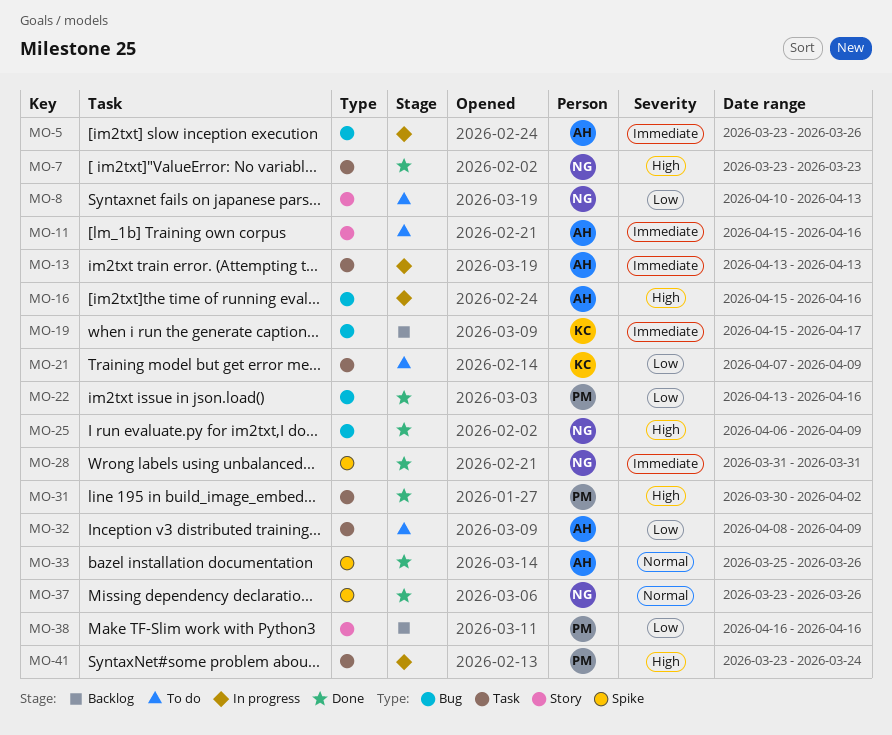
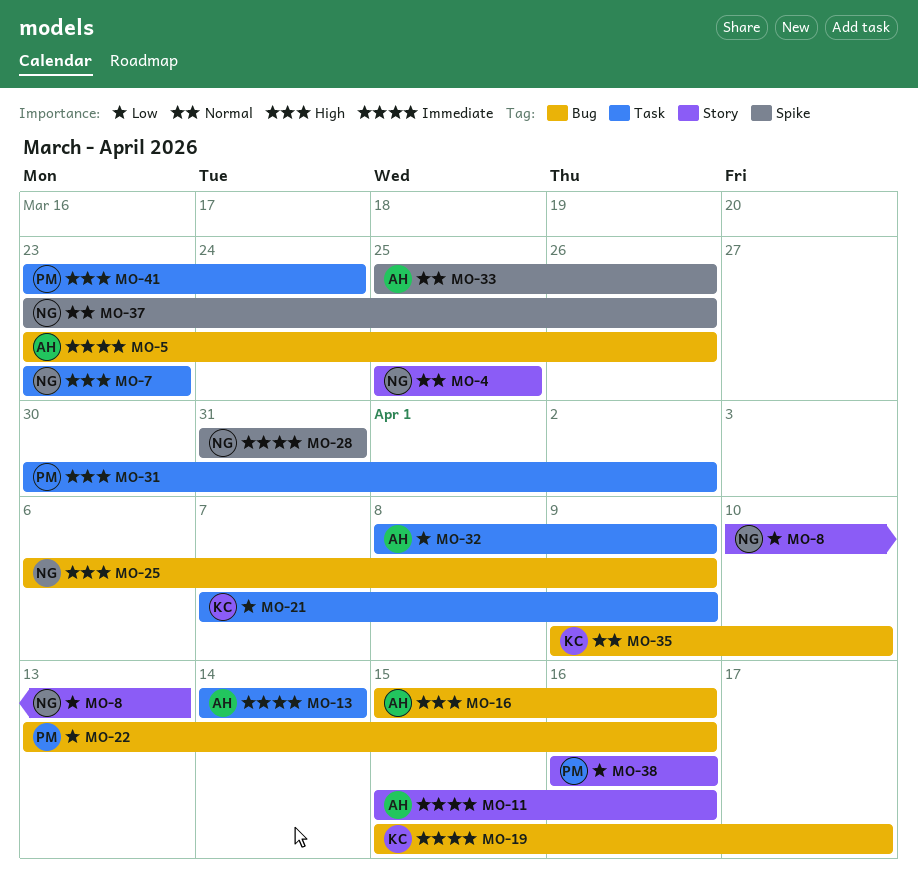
MO-4: none -> present
MO-13, start: Apr 13 -> Apr 14
MO-13, due: Apr 13 -> Apr 14
MO-35: none -> present

